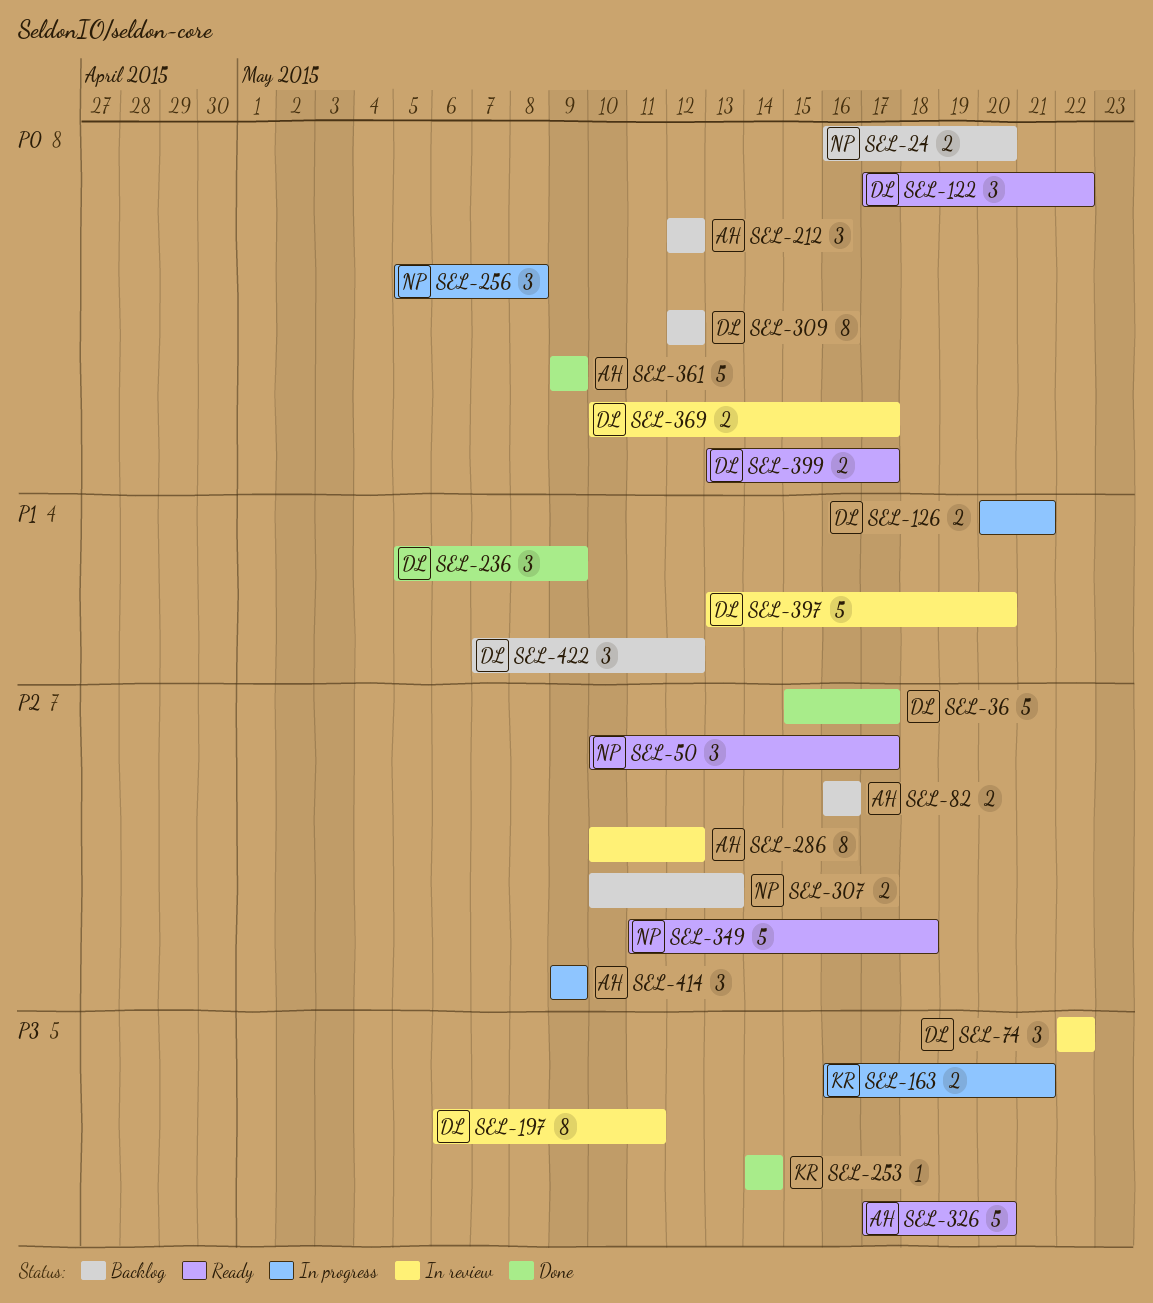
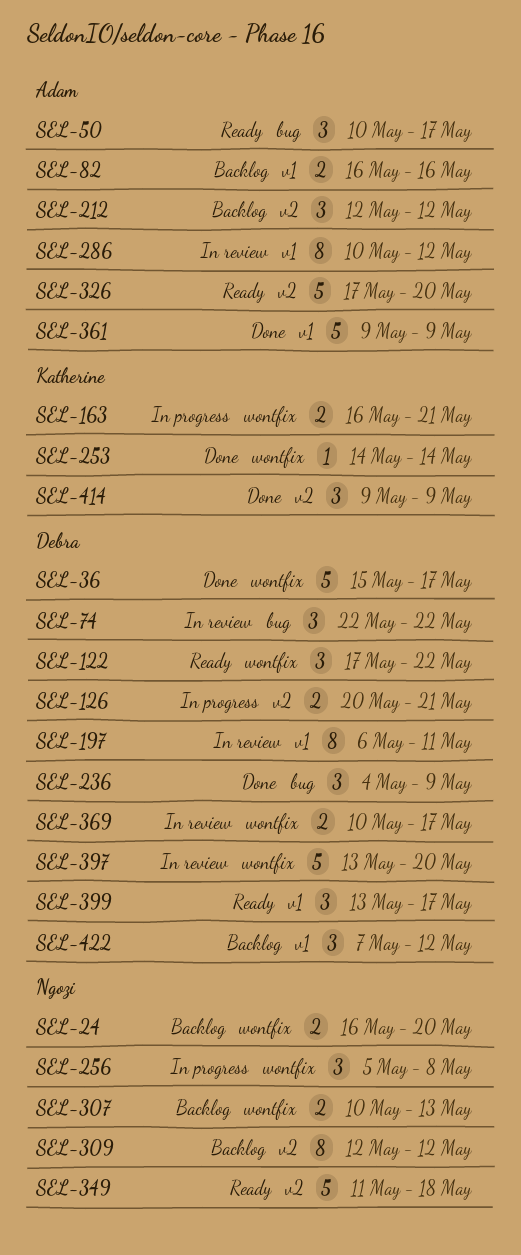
SEL-50, owner: Ngozi -> Adam
SEL-236, start: May 5 -> May 4
SEL-309, owner: Debra -> Ngozi
SEL-399, estimate: 2 -> 3
SEL-414, status: In progress -> Done
SEL-414, owner: Adam -> Katherine

